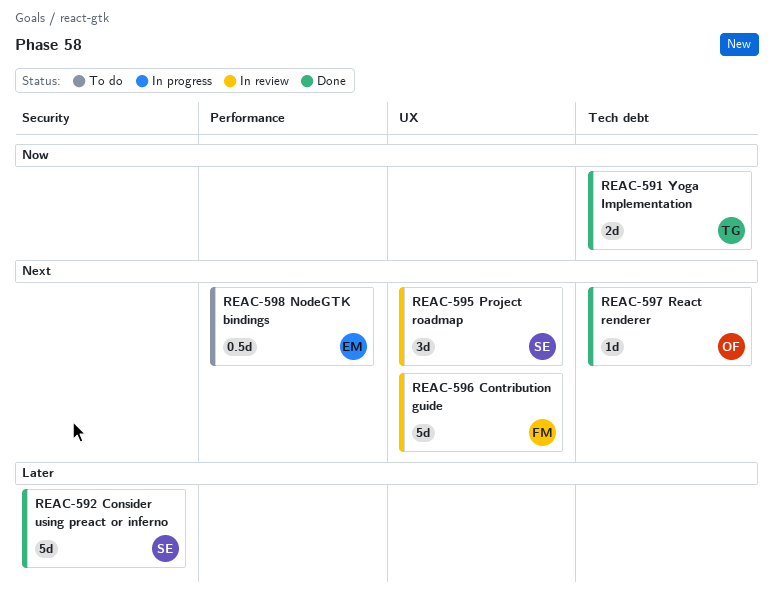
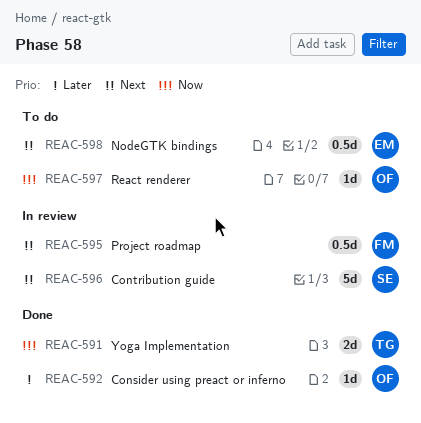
REAC-592, owner: SE -> OF
REAC-592, estimate: 5d -> 1d
REAC-595, owner: SE -> FM
REAC-595, estimate: 3d -> 0.5d
REAC-596, owner: FM -> SE
REAC-597, status: Done -> To do
REAC-597, priority: Next -> Now

